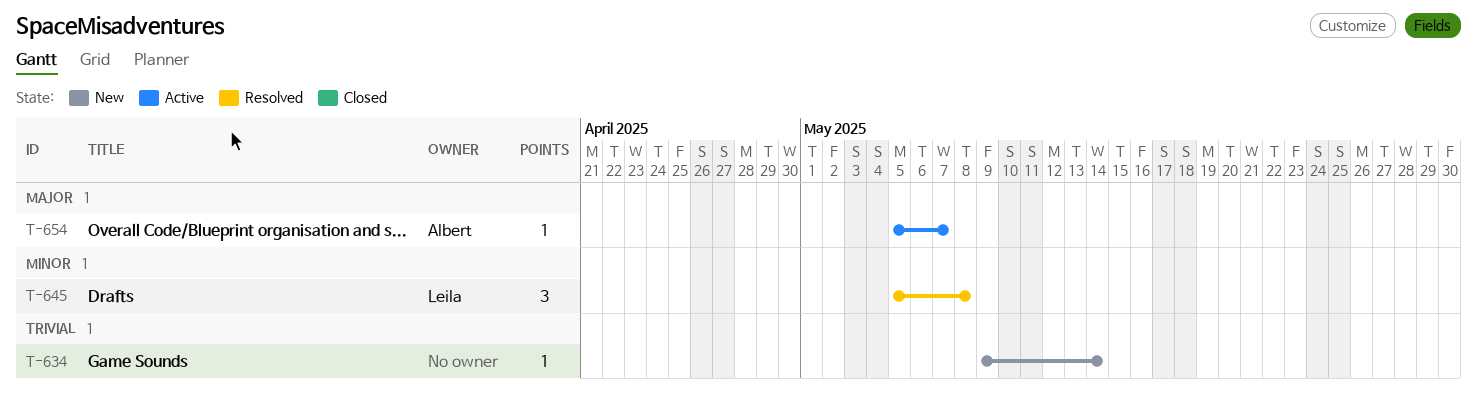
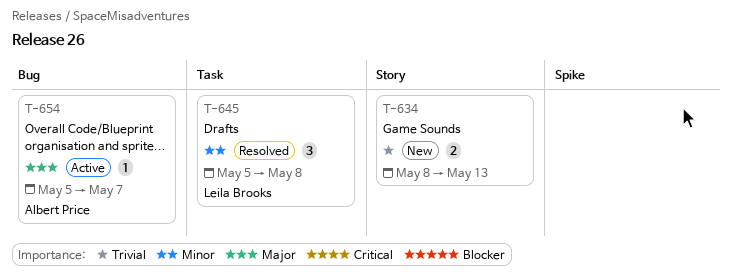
T-634, estimate: 1 -> 2
T-634, start: May 9 -> May 8
T-634, due: May 14 -> May 13

